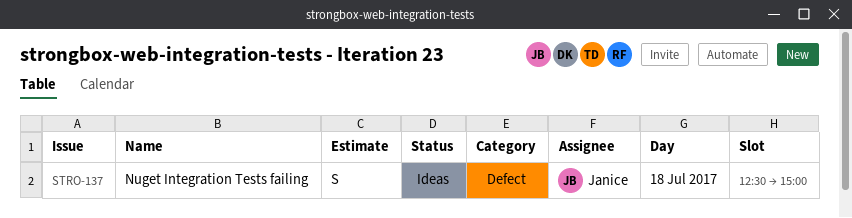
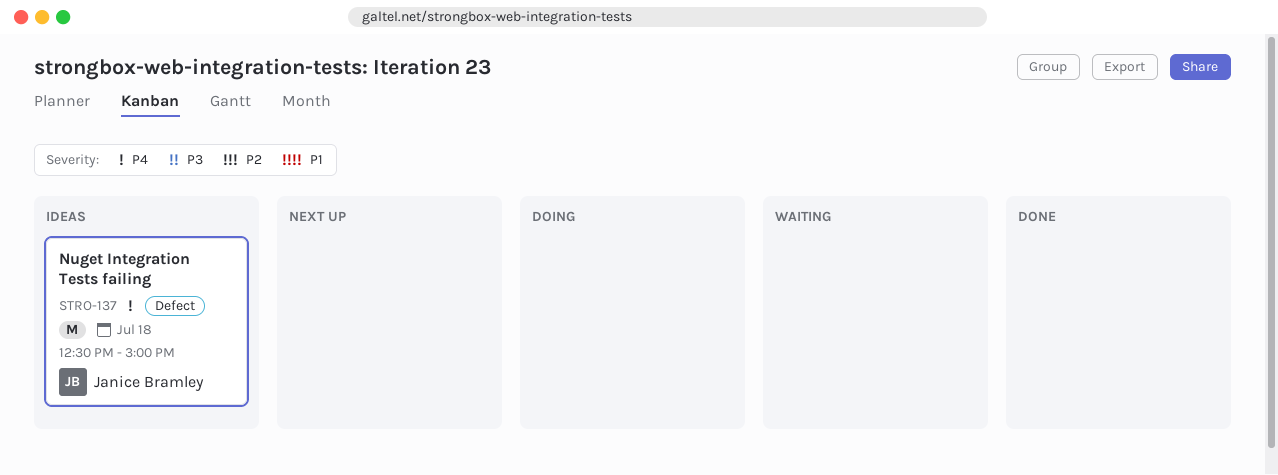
STRO-137, estimate: S -> M

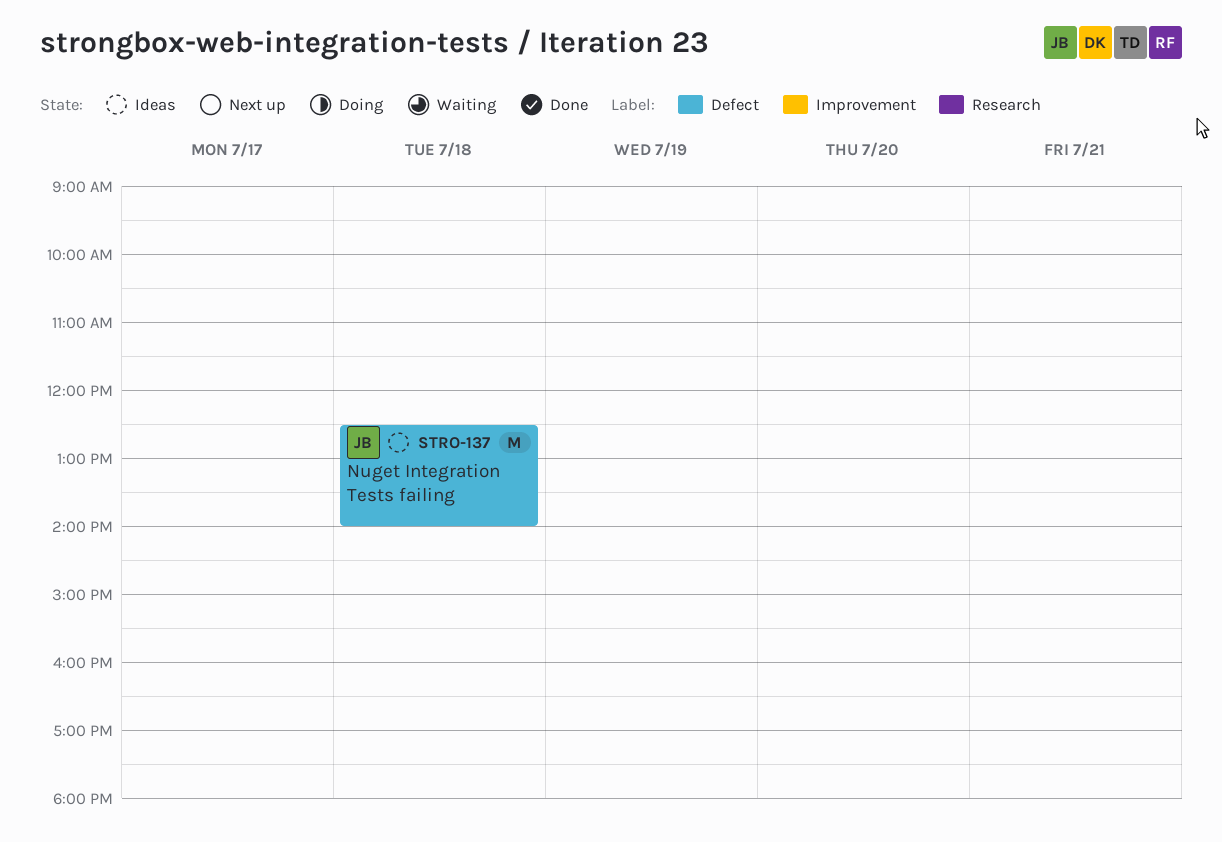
STRO-137, ends: 15:00 -> 14:00

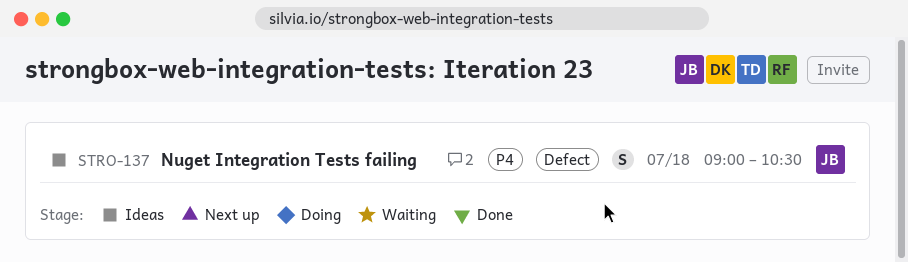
STRO-137, estimate: M -> S
STRO-137, begins: 12:30 -> 09:00
STRO-137, ends: 14:00 -> 10:30

